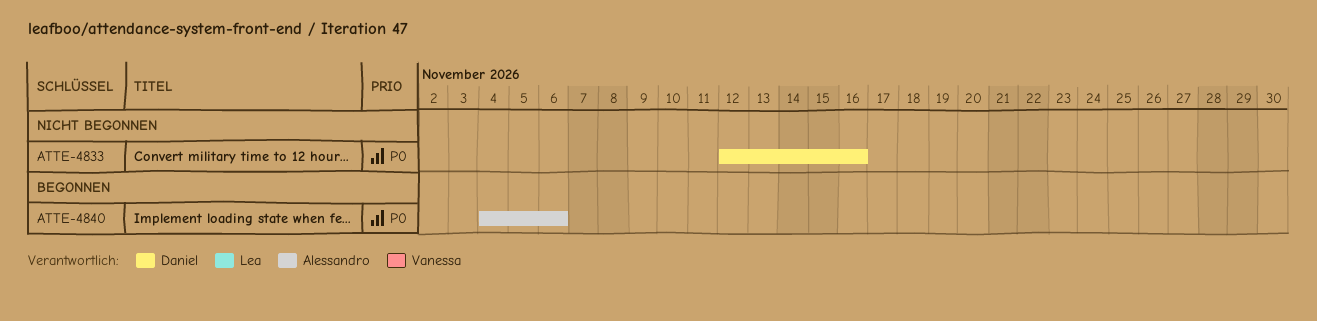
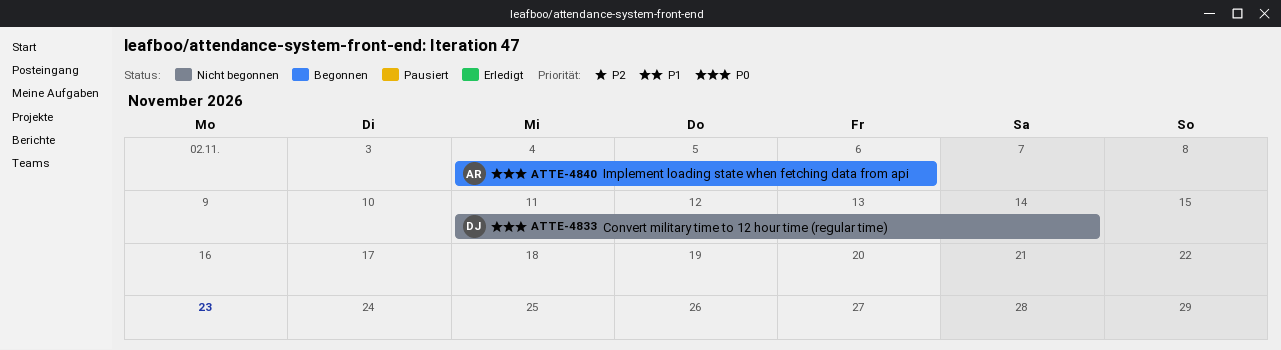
ATTE-4833, start: Nov 12 -> Nov 11
ATTE-4833, due: Nov 16 -> Nov 14

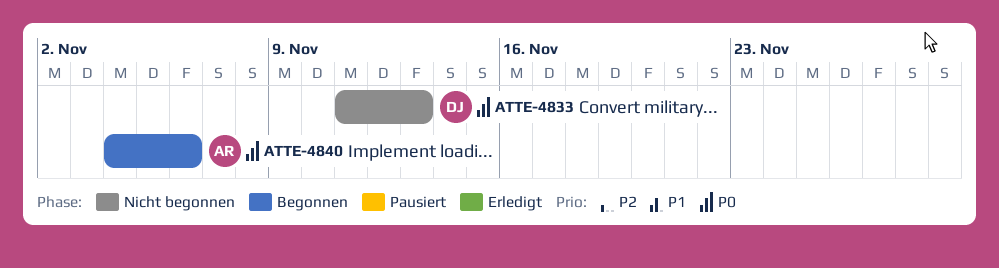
ATTE-4833, due: Nov 14 -> Nov 13

